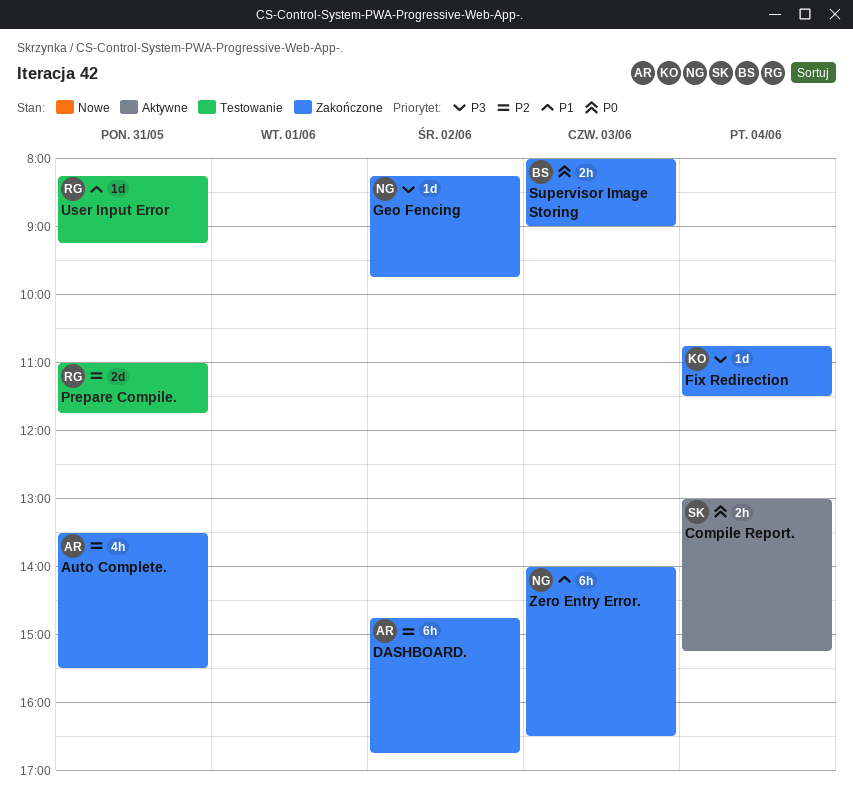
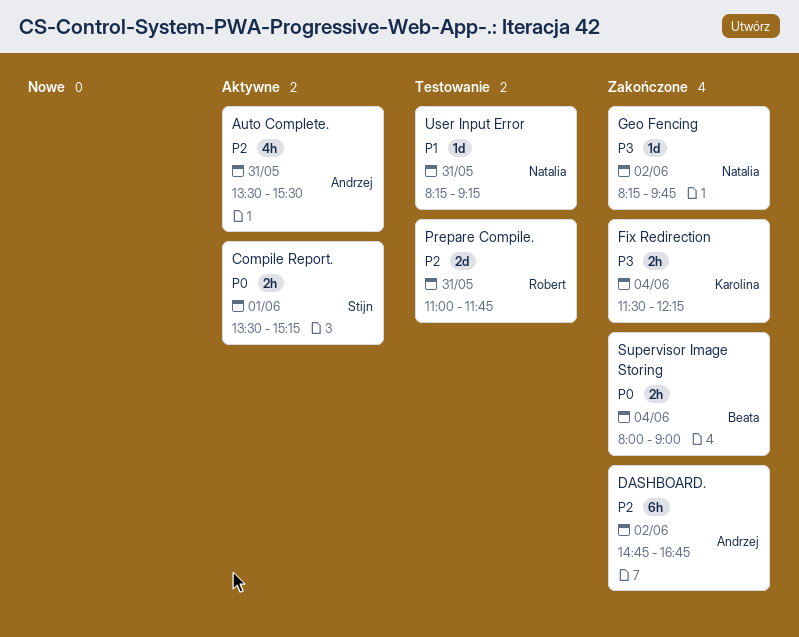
Auto Complete., status: Zakończone -> Aktywne
Compile Report., day: Jun 4 -> Jun 1
Compile Report., begins: 13:00 -> 13:30
Fix Redirection, estimate: 1d -> 2h
Fix Redirection, begins: 10:45 -> 11:30
Fix Redirection, ends: 11:30 -> 12:15
Supervisor Image Storing, day: Jun 3 -> Jun 4
User Input Error, owner: Robert -> Natalia
Zero Entry Error.: present -> none

